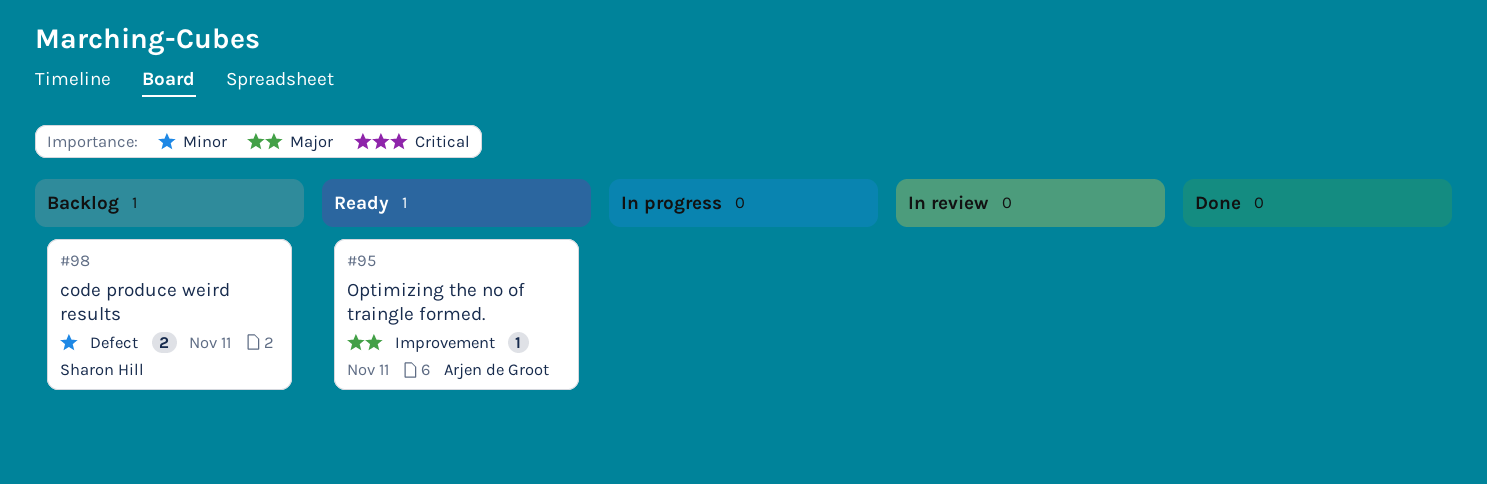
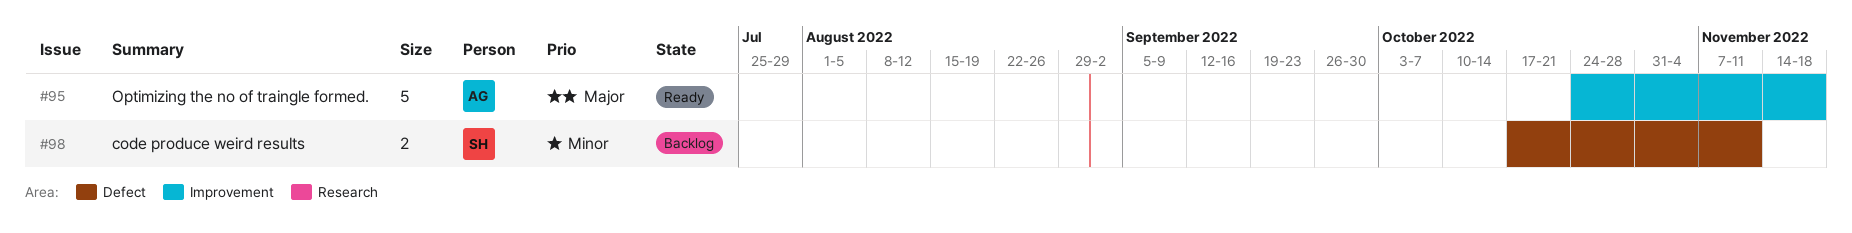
#95, estimate: 1 -> 5
#95, due: Nov 11 -> Nov 18

